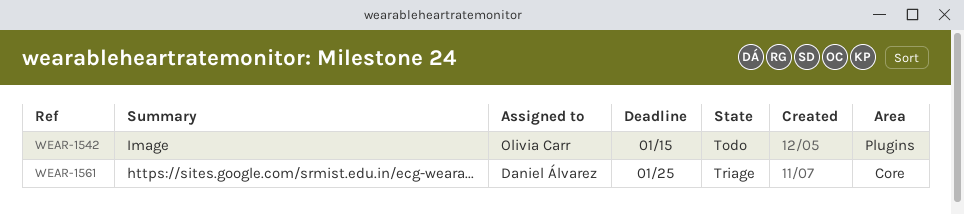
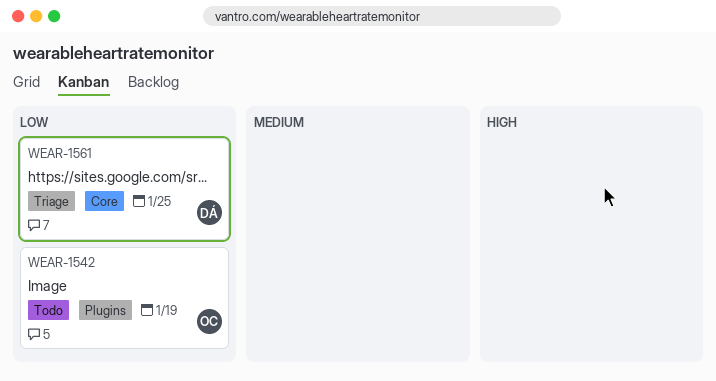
WEAR-1542, due: Jan 15 -> Jan 19

